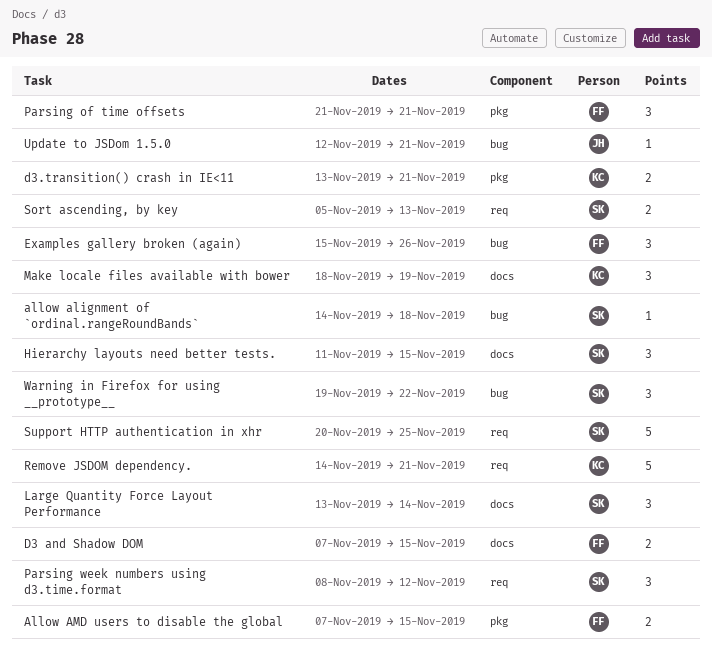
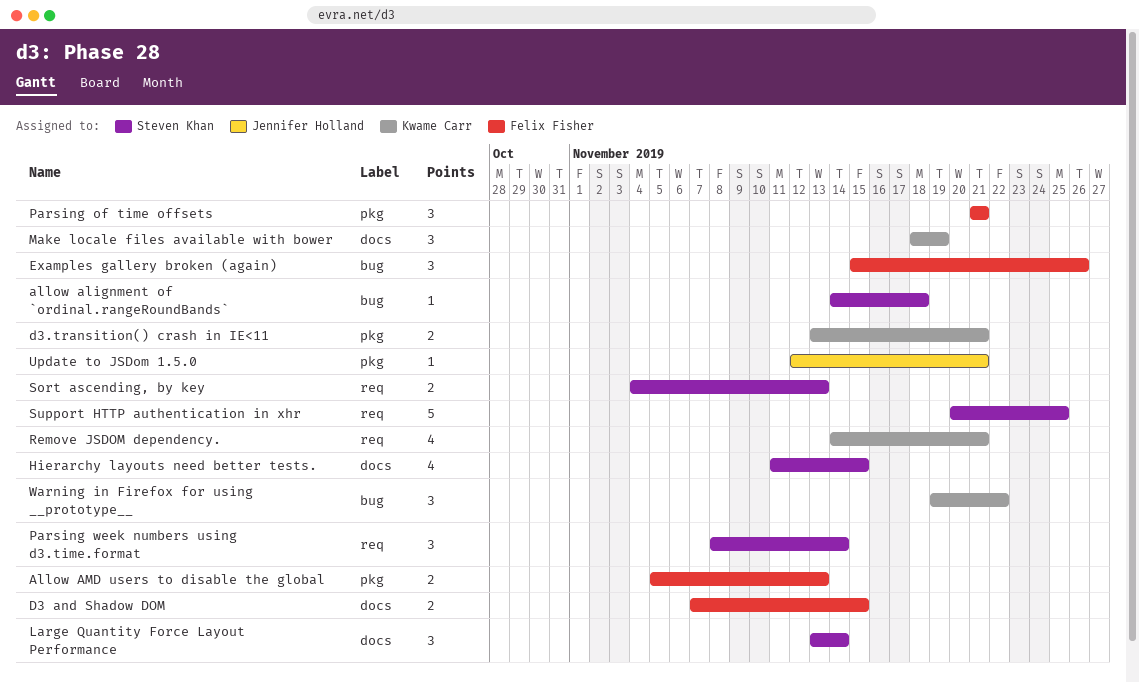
Allow AMD users to disable the global, start: Nov 7 -> Nov 5
Allow AMD users to disable the global, due: Nov 15 -> Nov 13
Hierarchy layouts need better tests., estimate: 3 -> 4
Parsing week numbers using d3.time.format, due: Nov 12 -> Nov 14
Remove JSDOM dependency., estimate: 5 -> 4
Sort ascending, by key, start: Nov 5 -> Nov 4
Update to JSDom 1.5.0, label: bug -> pkg
Warning in Firefox for using __prototype__, owner: Steven Khan -> Kwame Carr

